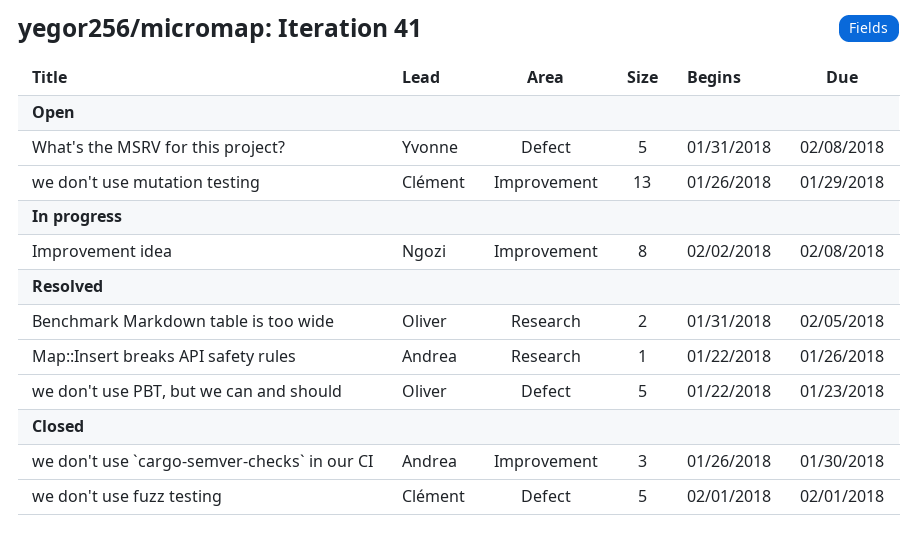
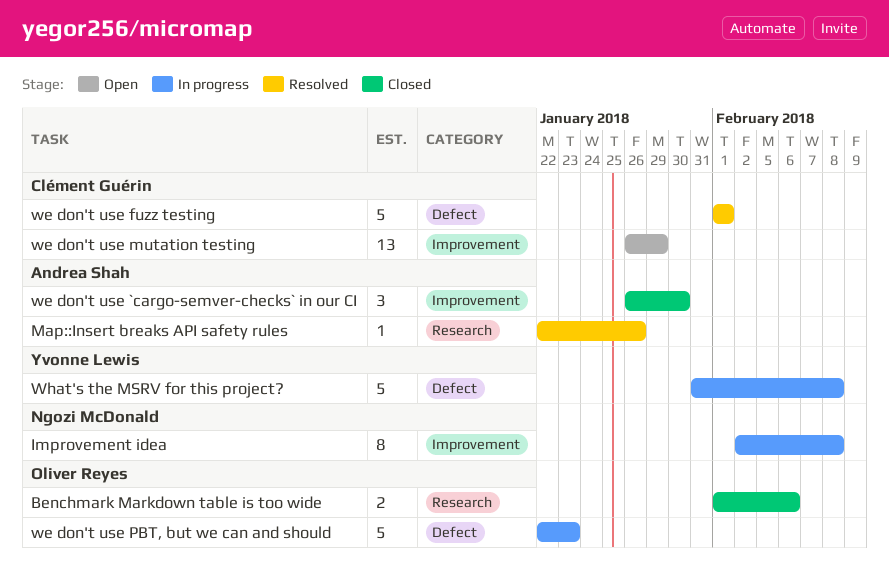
Benchmark Markdown table is too wide, status: Resolved -> Closed
Benchmark Markdown table is too wide, start: Jan 31 -> Feb 1
Benchmark Markdown table is too wide, due: Feb 5 -> Feb 6
we don't use fuzz testing, status: Closed -> Resolved
we don't use PBT, but we can and should, status: Resolved -> In progress
What's the MSRV for this project?, status: Open -> In progress

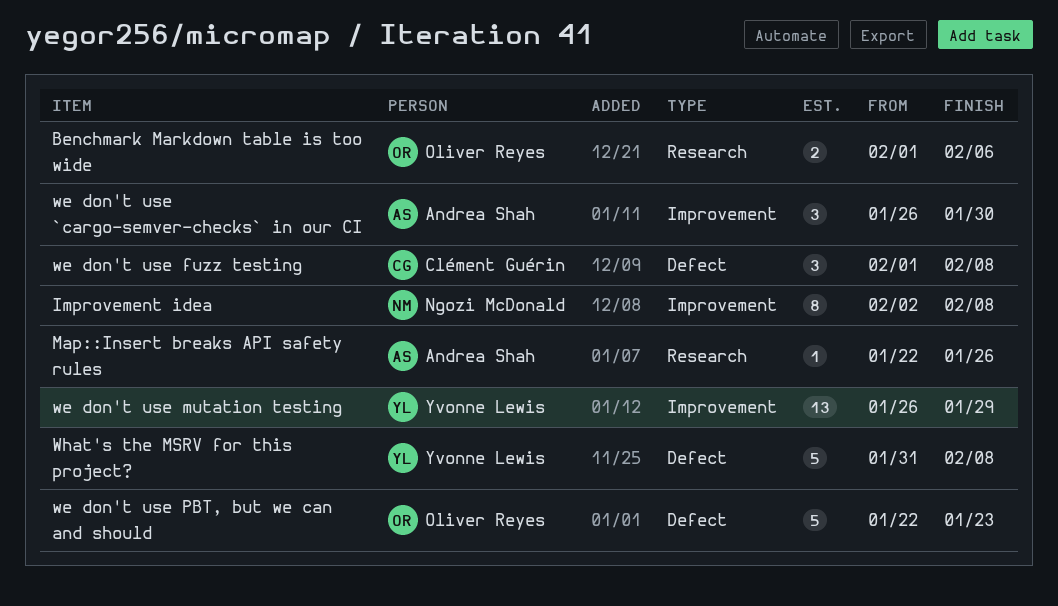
we don't use fuzz testing, estimate: 5 -> 3
we don't use fuzz testing, due: Feb 1 -> Feb 8
we don't use mutation testing, owner: Clément Guérin -> Yvonne Lewis

